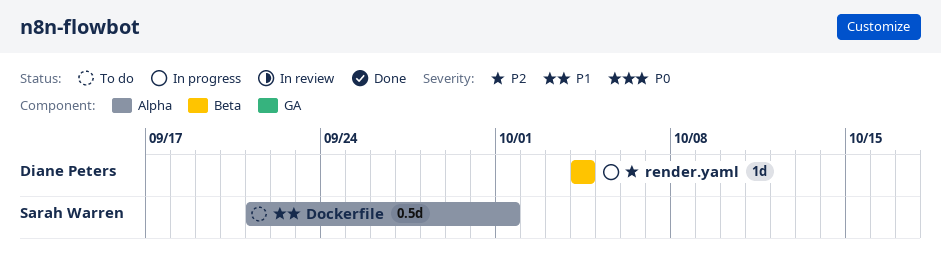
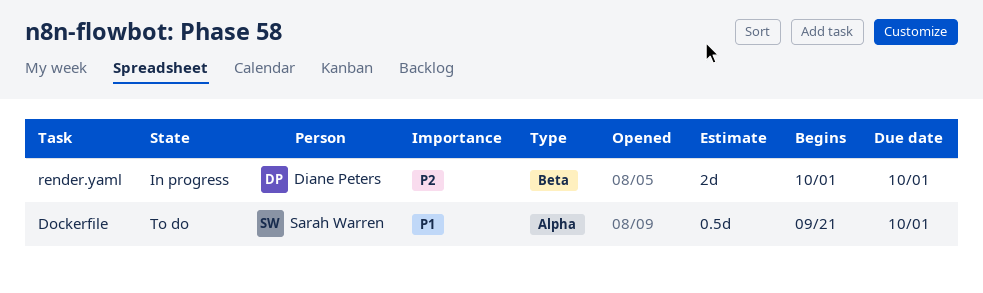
render.yaml, estimate: 1d -> 2d
render.yaml, start: Oct 4 -> Oct 1
render.yaml, due: Oct 4 -> Oct 1

